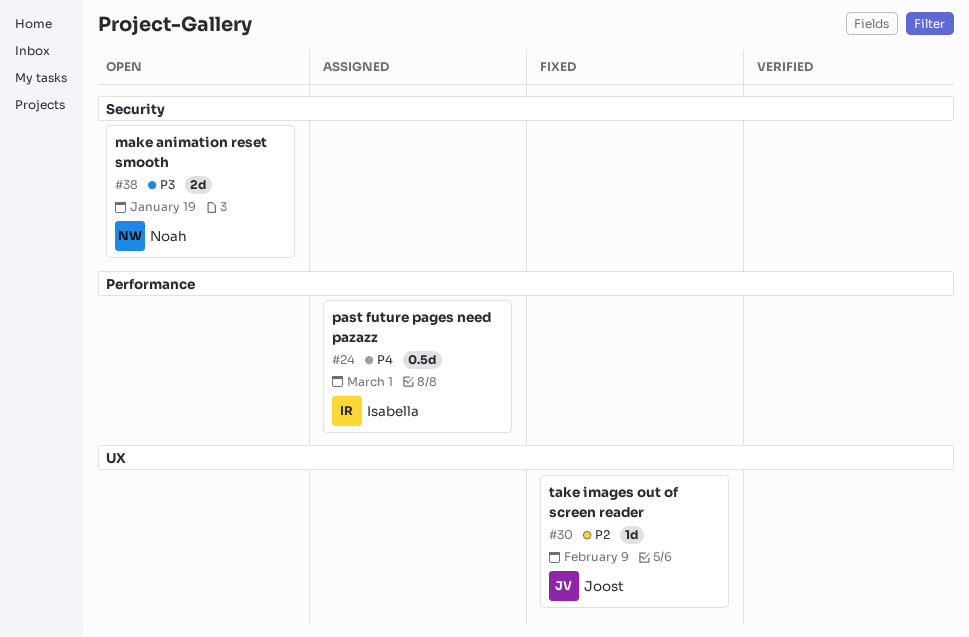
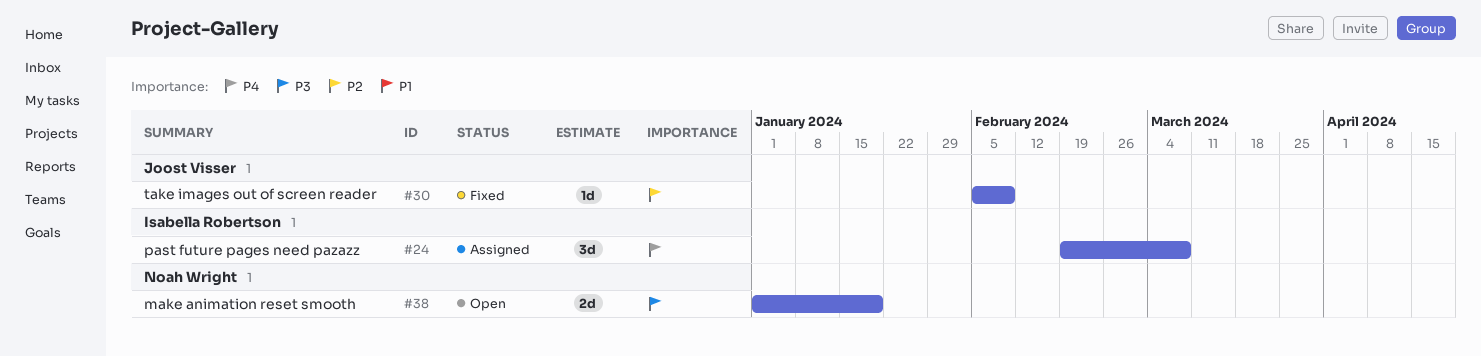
#24, estimate: 0.5d -> 3d
#24, due: Mar 1 -> Mar 8

